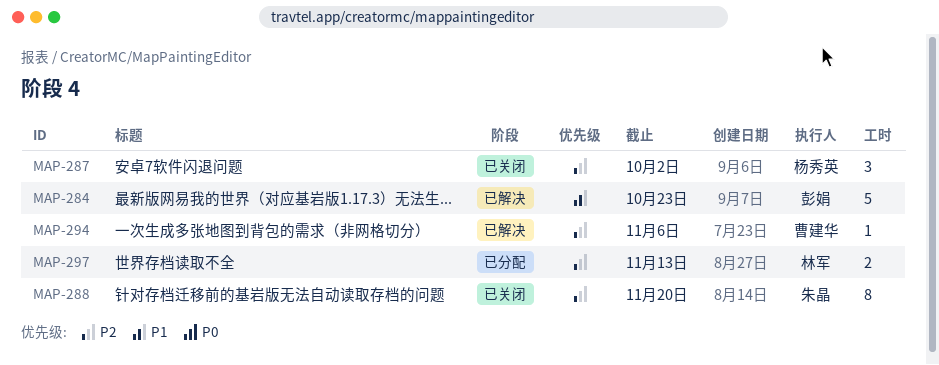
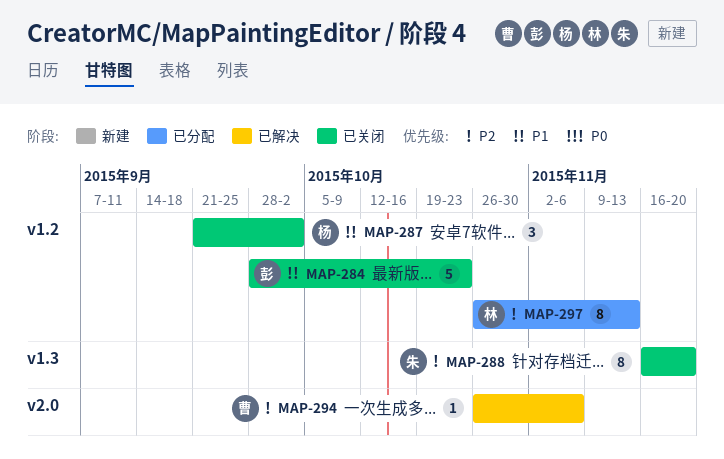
MAP-284, status: 已解决 -> 已关闭
MAP-287, priority: P2 -> P1
MAP-297, estimate: 2 -> 8

